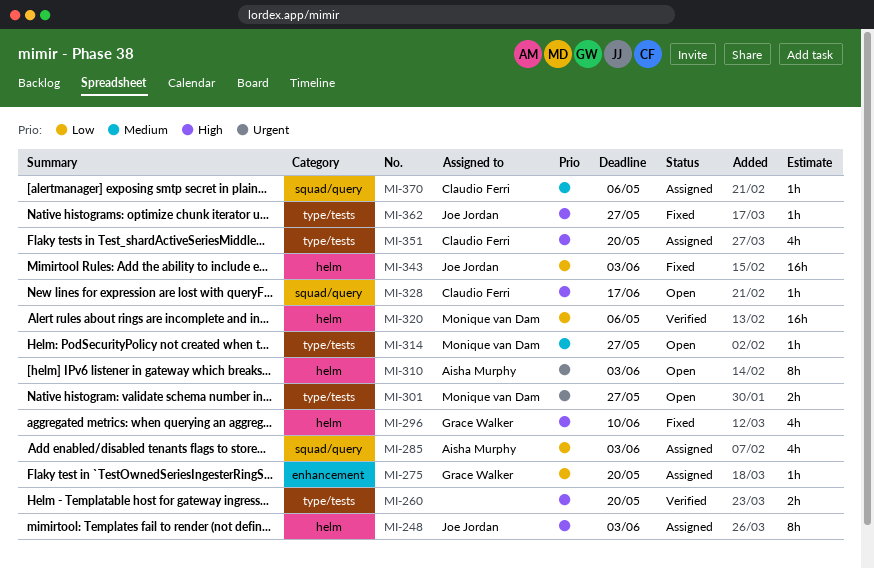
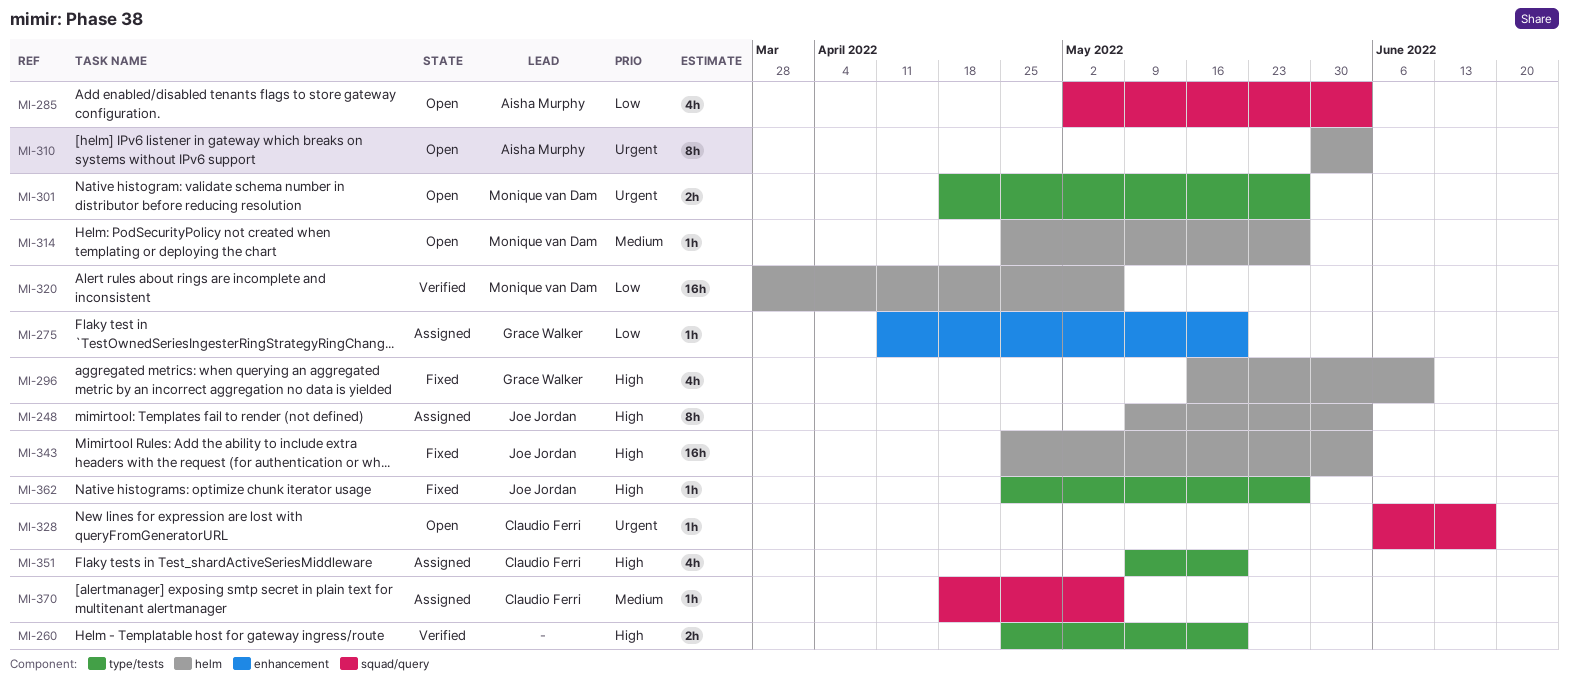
MI-285, status: Assigned -> Open
MI-314, label: type/tests -> helm
MI-328, priority: High -> Urgent
MI-343, priority: Low -> High

